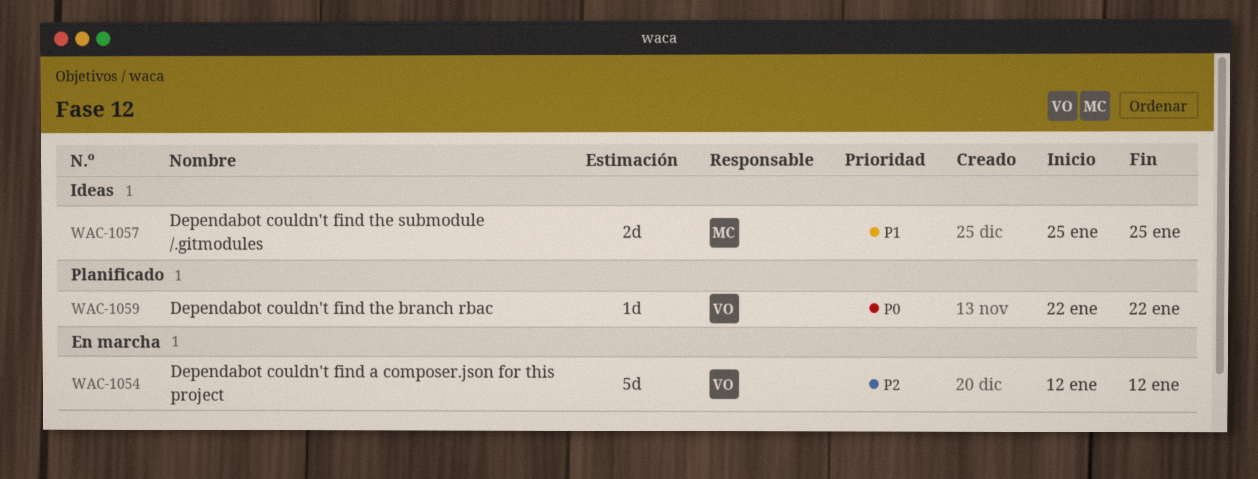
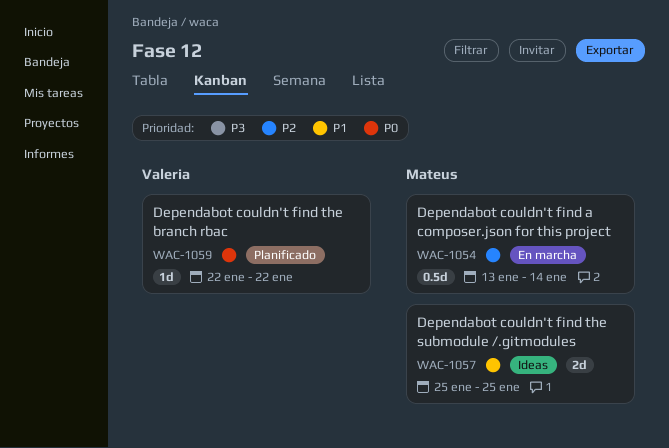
WAC-1054, owner: Valeria -> Mateus
WAC-1054, estimate: 5d -> 0.5d
WAC-1054, start: Jan 12 -> Jan 13
WAC-1054, due: Jan 12 -> Jan 14

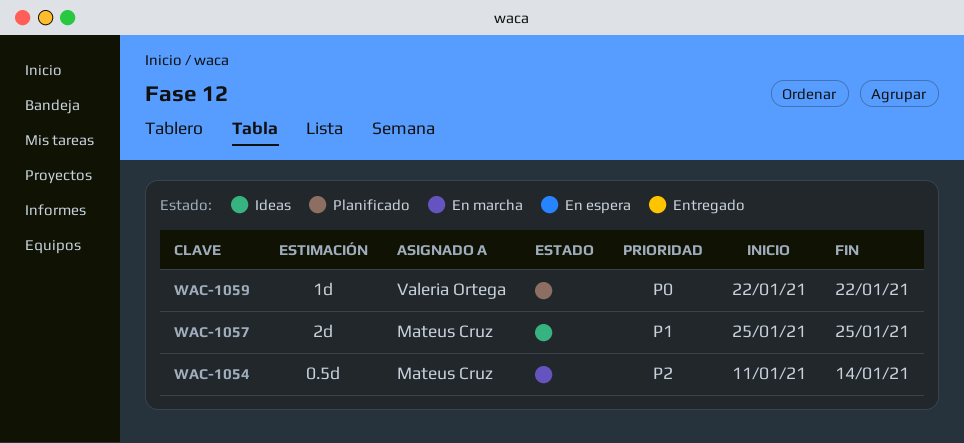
WAC-1054, start: Jan 13 -> Jan 11

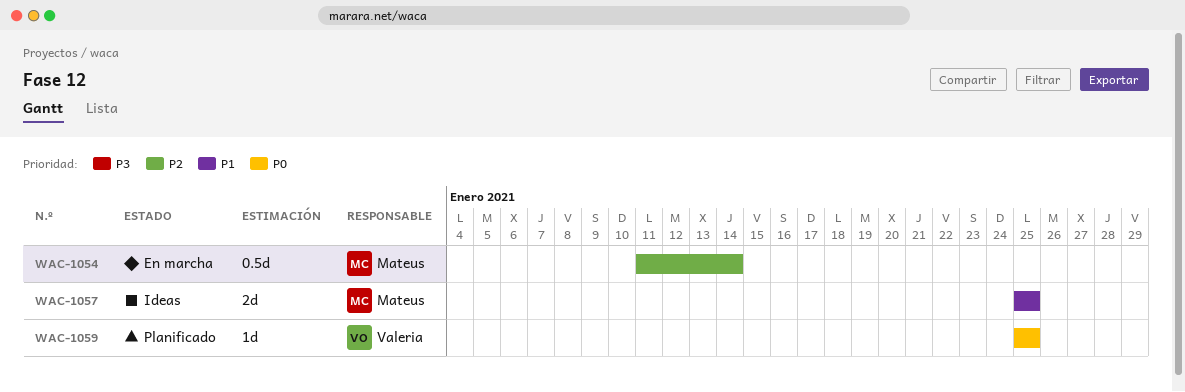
WAC-1059, start: Jan 22 -> Jan 25
WAC-1059, due: Jan 22 -> Jan 25

